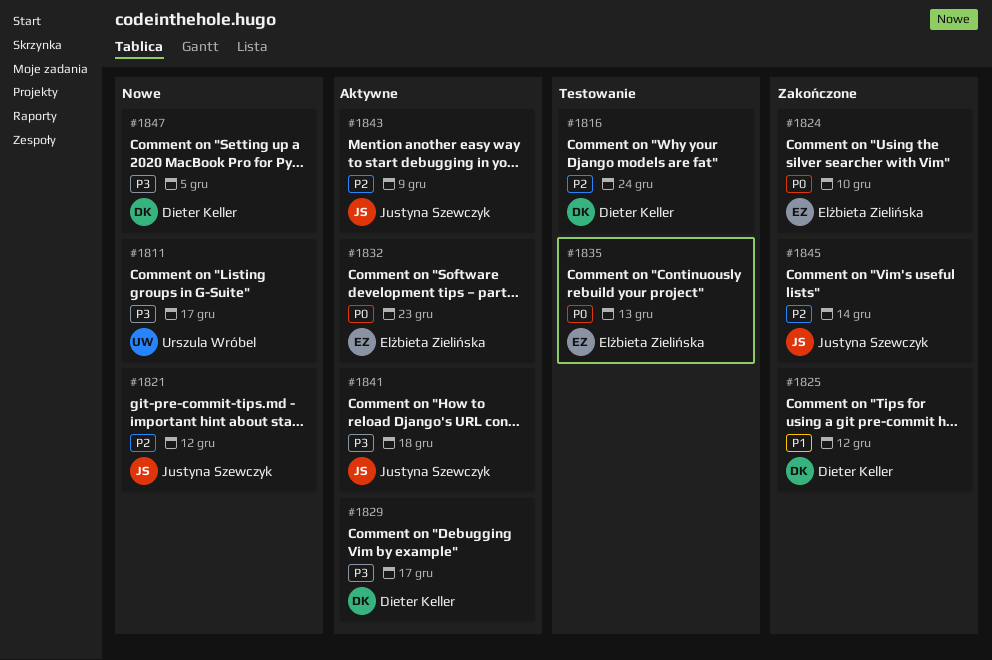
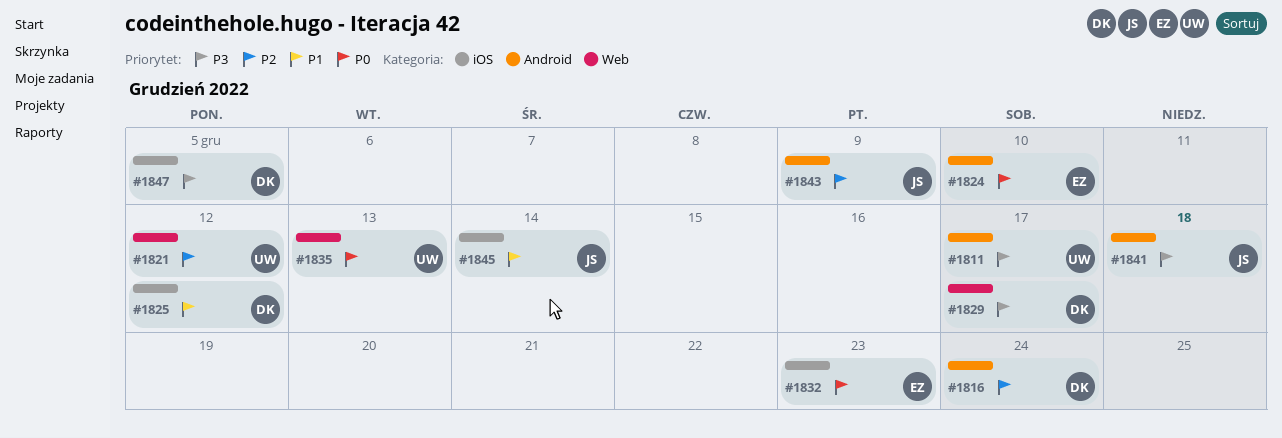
#1821, owner: Justyna Szewczyk -> Urszula Wróbel
#1835, owner: Elżbieta Zielińska -> Urszula Wróbel
#1845, priority: P2 -> P1

